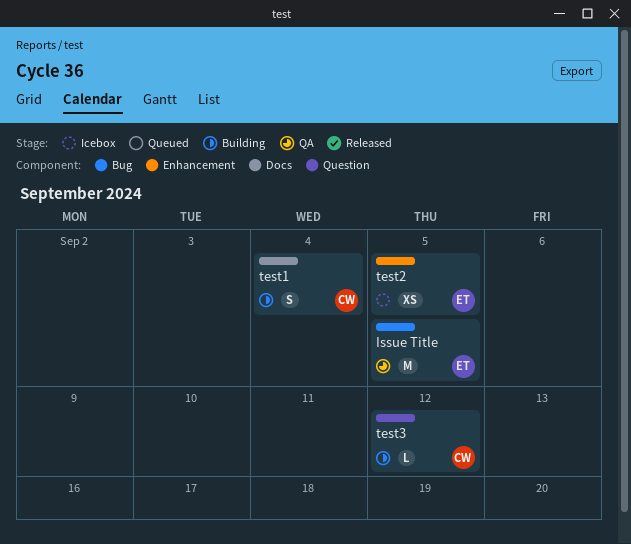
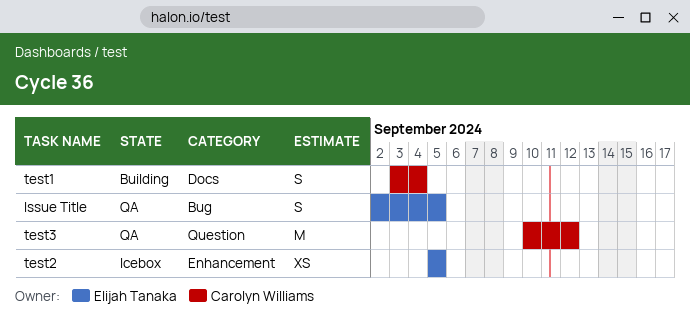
Issue Title, estimate: M -> S
test3, status: Building -> QA
test3, estimate: L -> M

